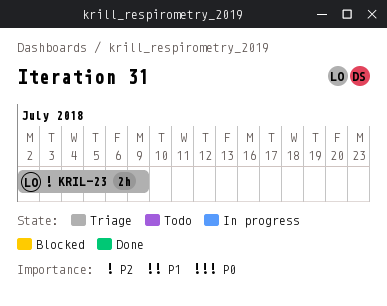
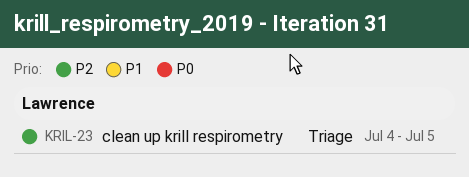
KRIL-23, start: Jul 2 -> Jul 4
KRIL-23, due: Jul 9 -> Jul 5

